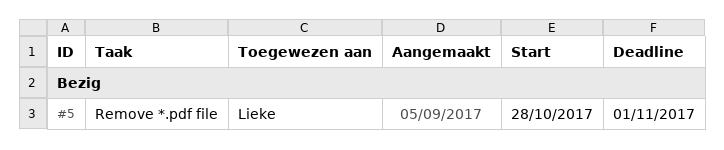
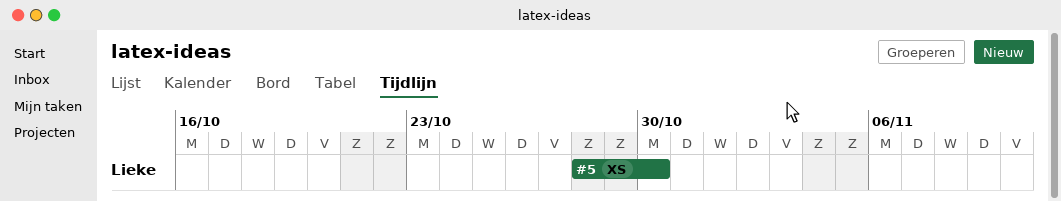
#5, due: Nov 1 -> Oct 30

